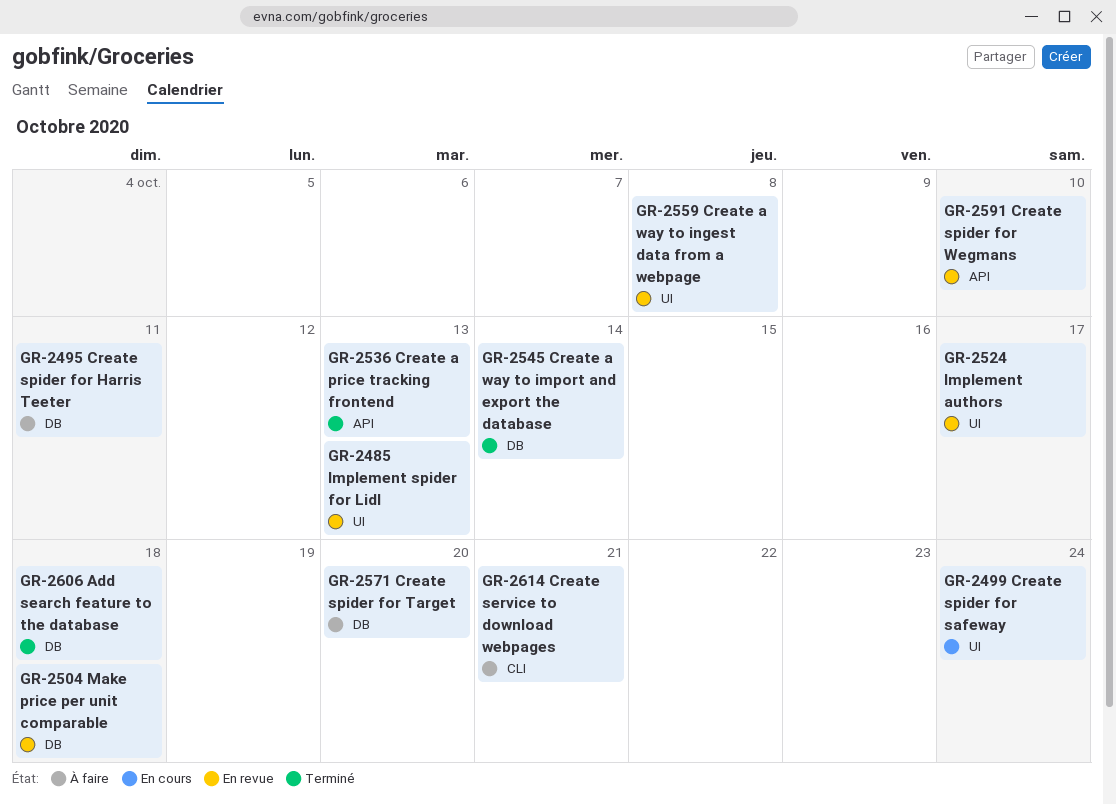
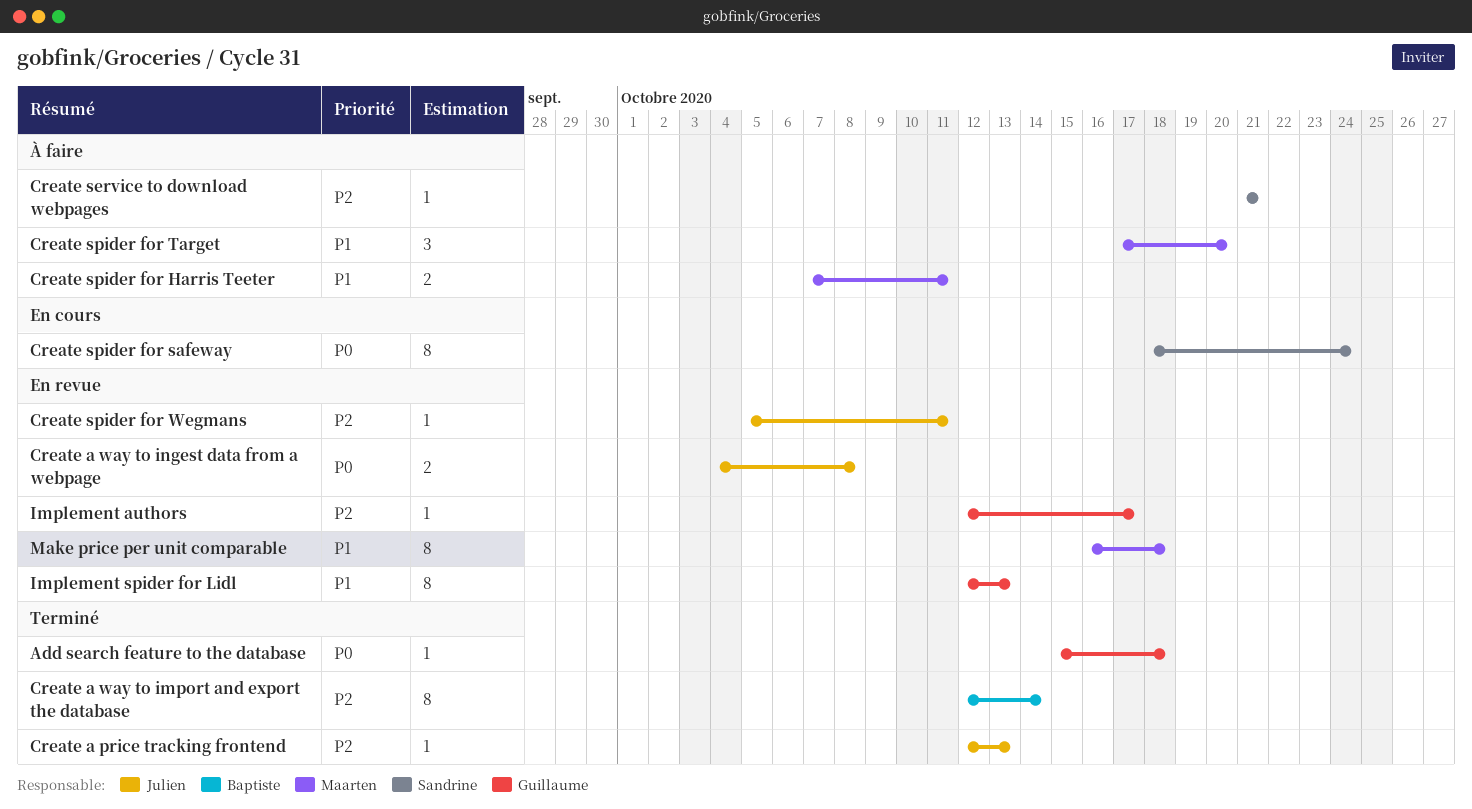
Create spider for Wegmans, due: Oct 10 -> Oct 11

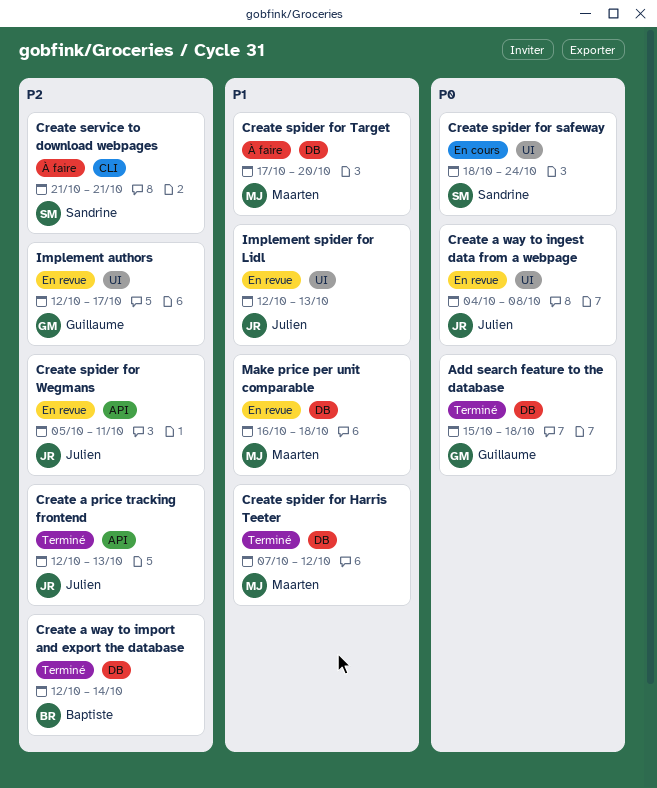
Create spider for Harris Teeter, status: À faire -> Terminé
Create spider for Harris Teeter, due: Oct 11 -> Oct 12
Implement spider for Lidl, owner: Guillaume -> Julien

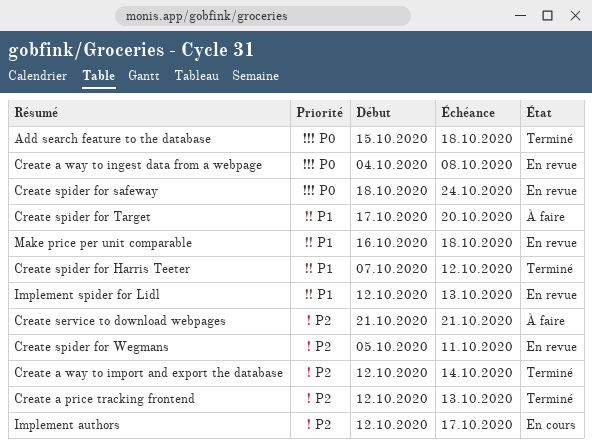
Create spider for safeway, status: En cours -> En revue
Implement authors, status: En revue -> En cours

